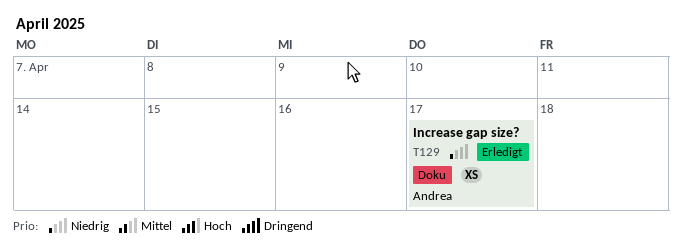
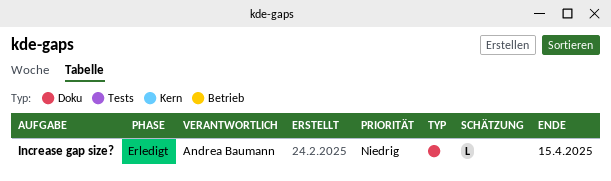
Increase gap size?, estimate: XS -> L
Increase gap size?, due: Apr 17 -> Apr 15

